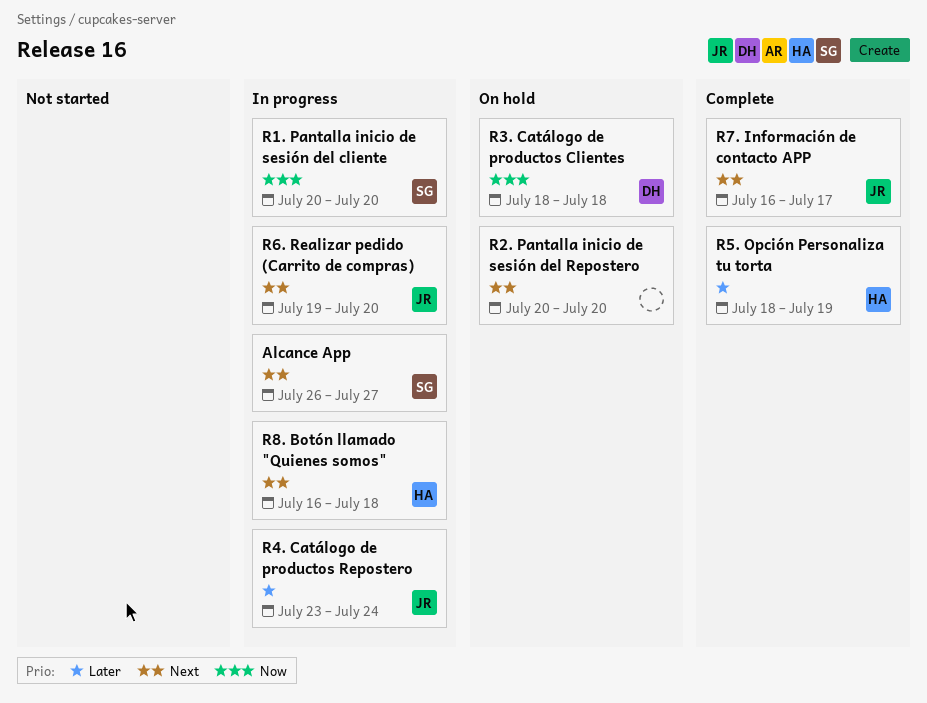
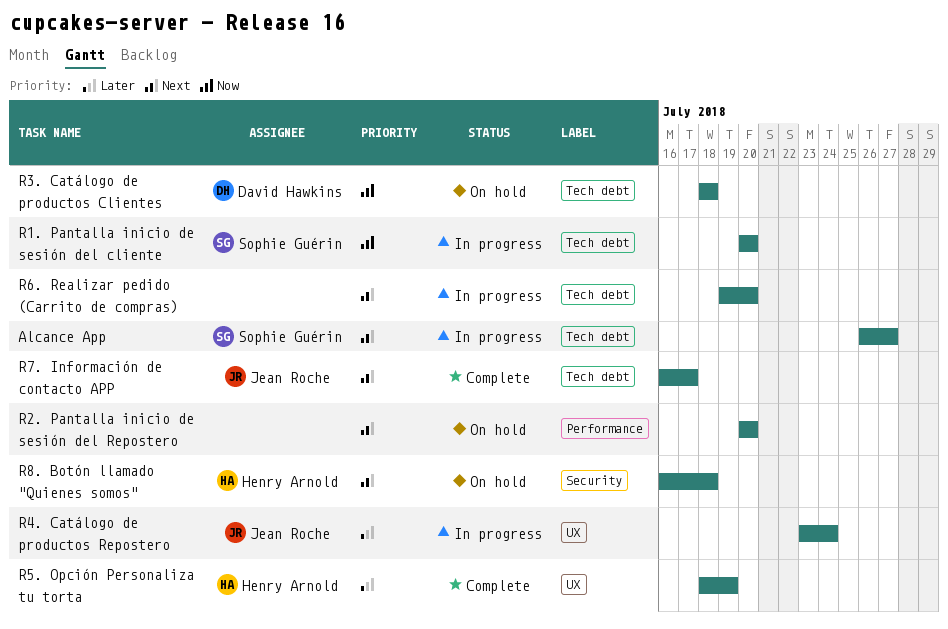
R6. Realizar pedido (Carrito de compras), owner: Jean Roche -> none
R8. Botón llamado "Quienes somos", status: In progress -> On hold

